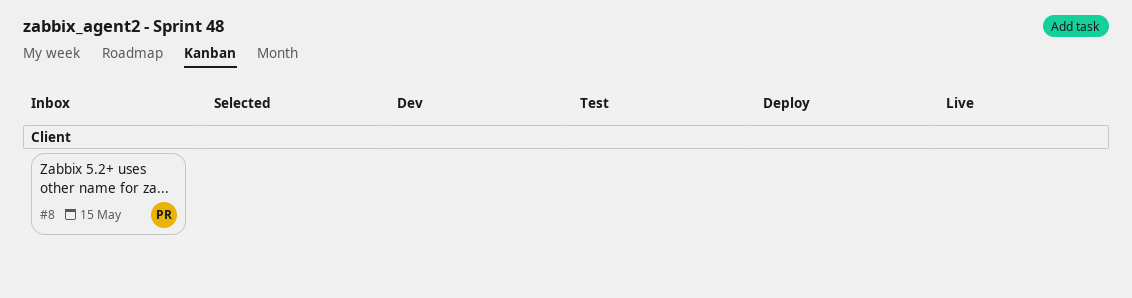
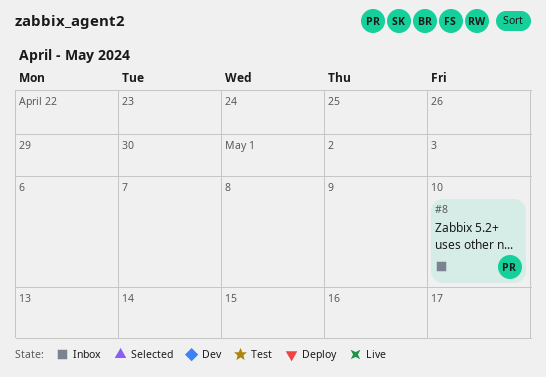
#8, due: May 15 -> May 10

